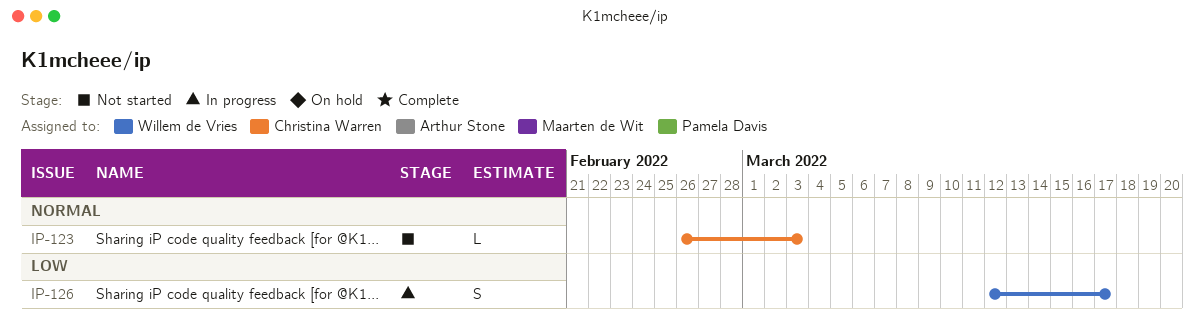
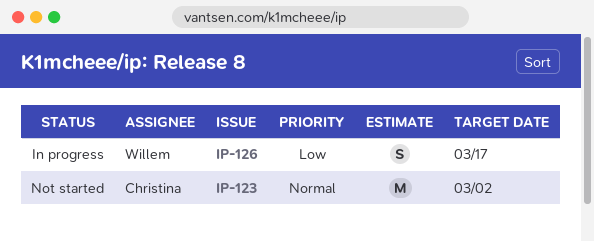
IP-123, estimate: L -> M
IP-123, due: Mar 3 -> Mar 2

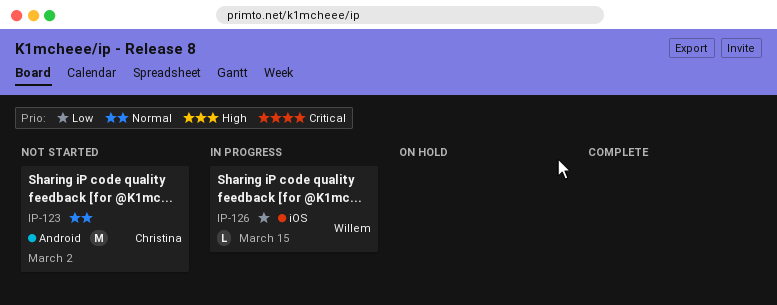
IP-126, estimate: S -> L
IP-126, due: Mar 17 -> Mar 15

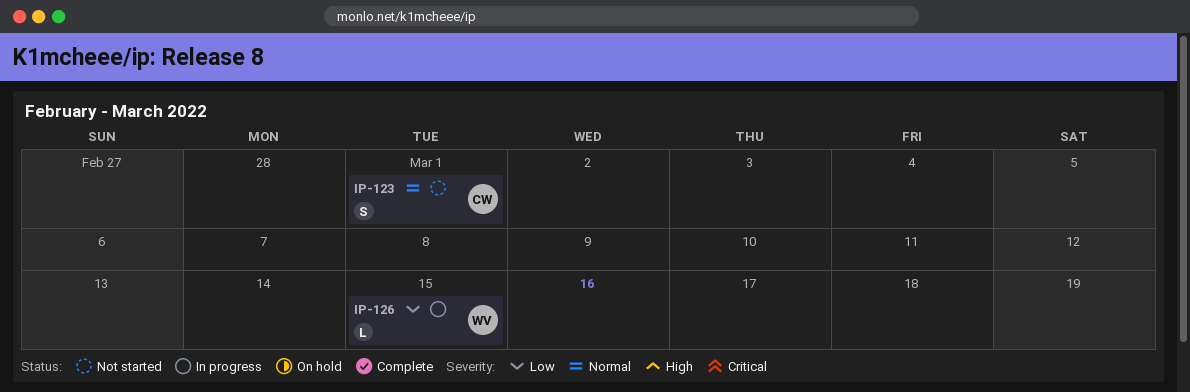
IP-123, estimate: M -> S
IP-123, due: Mar 2 -> Mar 1

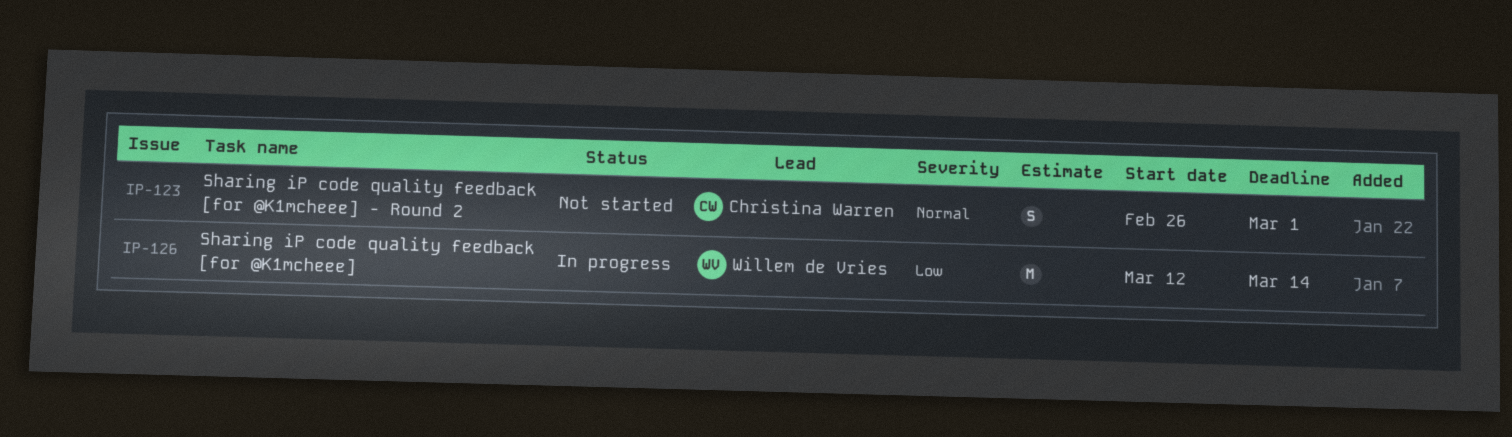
IP-126, estimate: L -> M
IP-126, due: Mar 15 -> Mar 14

